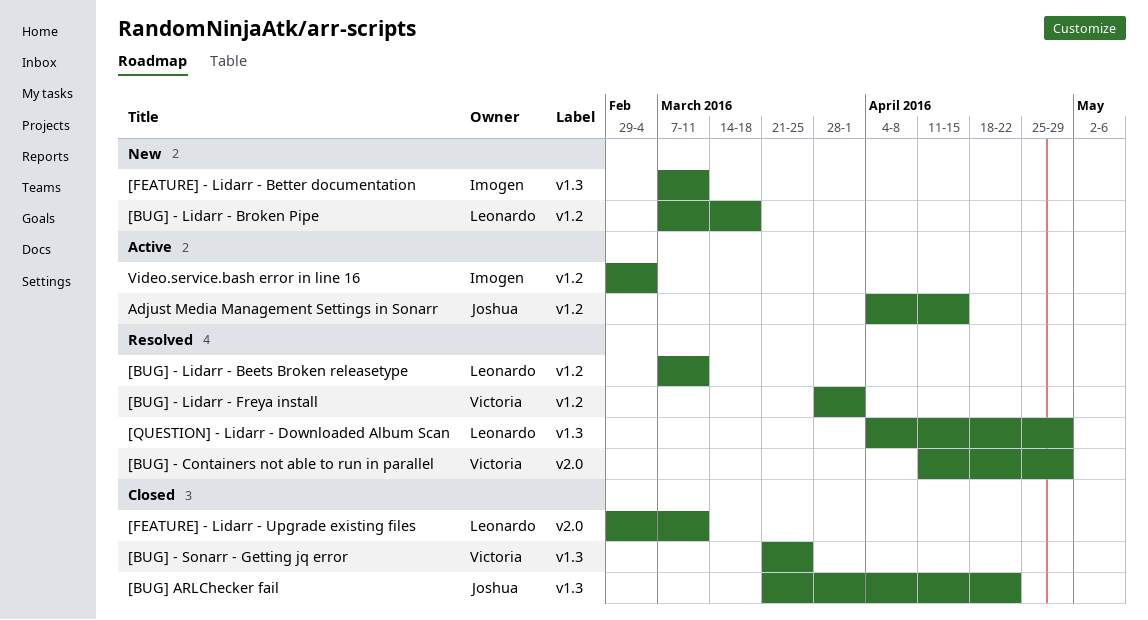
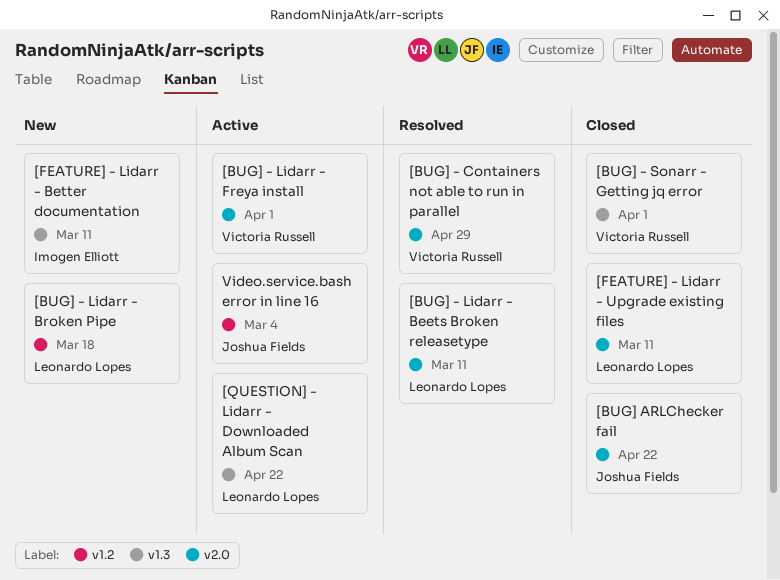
[BUG] - Lidarr - Beets Broken releasetype, label: v1.2 -> v2.0
[BUG] - Lidarr - Freya install, status: Resolved -> Active
[BUG] - Lidarr - Freya install, label: v1.2 -> v2.0
[BUG] - Sonarr - Getting jq error, due: Mar 25 -> Apr 1
[BUG] ARLChecker fail, label: v1.3 -> v2.0
[QUESTION] - Lidarr - Downloaded Album Scan, status: Resolved -> Active
[QUESTION] - Lidarr - Downloaded Album Scan, due: Apr 29 -> Apr 22
Adjust Media Management Settings in Sonarr: present -> none
Video.service.bash error in line 16, owner: Imogen Elliott -> Joshua Fields

